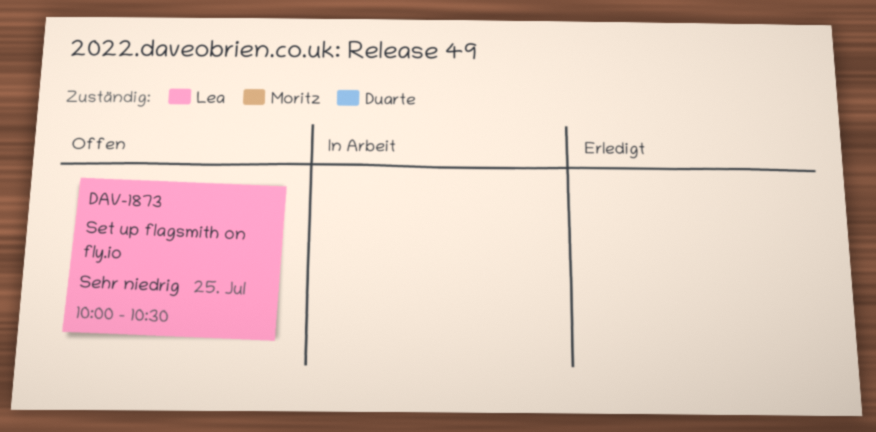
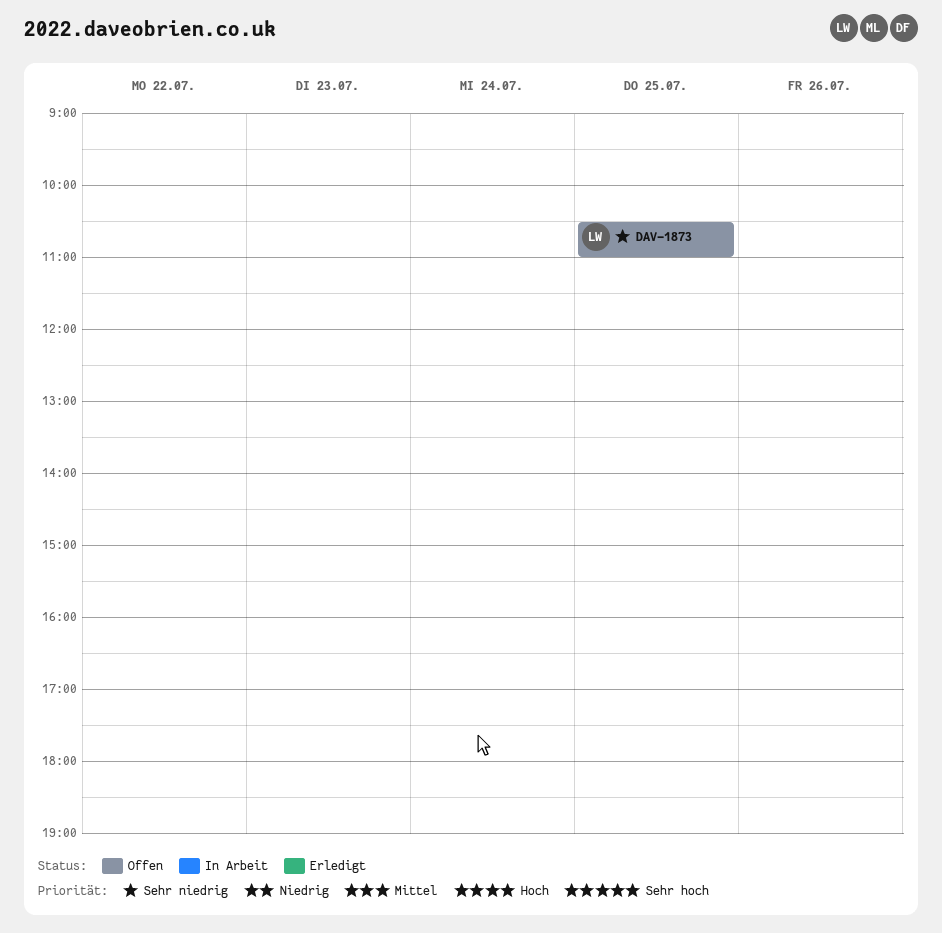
DAV-1873, begins: 10:00 -> 10:30
DAV-1873, ends: 10:30 -> 11:00

